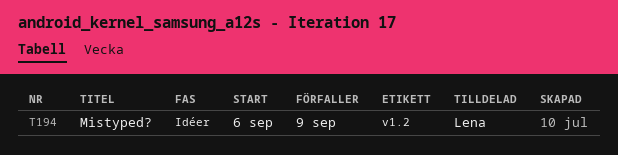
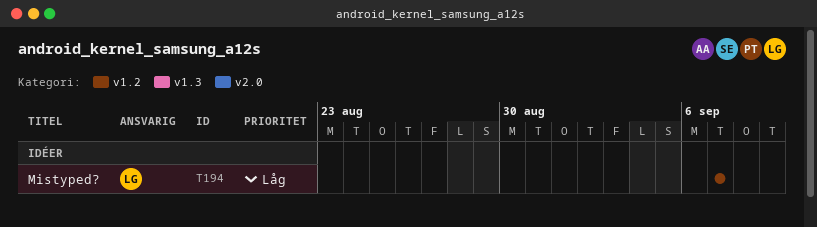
T194, start: Sep 6 -> Sep 7
T194, due: Sep 9 -> Sep 7

